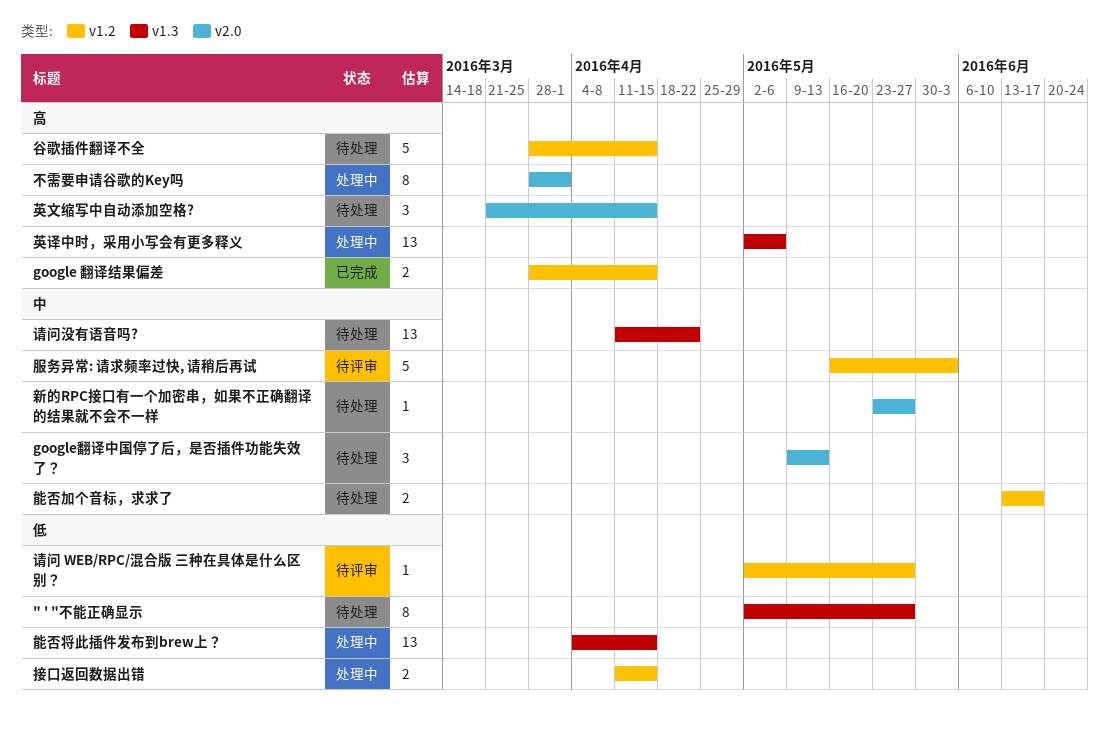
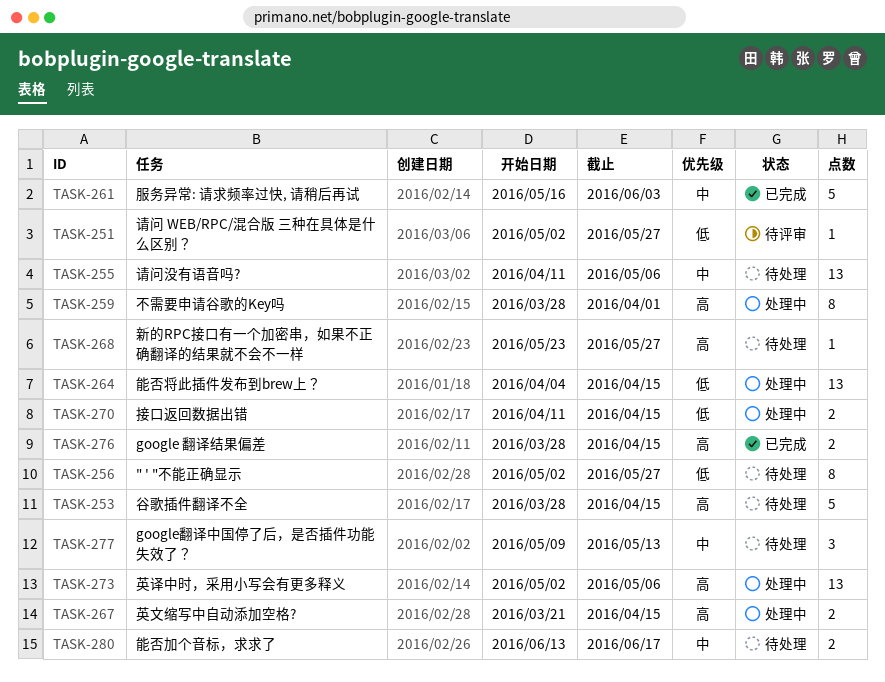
新的RPC接口有一个加密串，如果不正确翻译的结果就不会不一样, priority: 中 -> 高
服务异常: 请求频率过快, 请稍后再试, status: 待评审 -> 已完成
英文缩写中自动添加空格?, status: 待处理 -> 处理中
英文缩写中自动添加空格?, estimate: 3 -> 2
请问没有语音吗?, due: Apr 22 -> May 6

